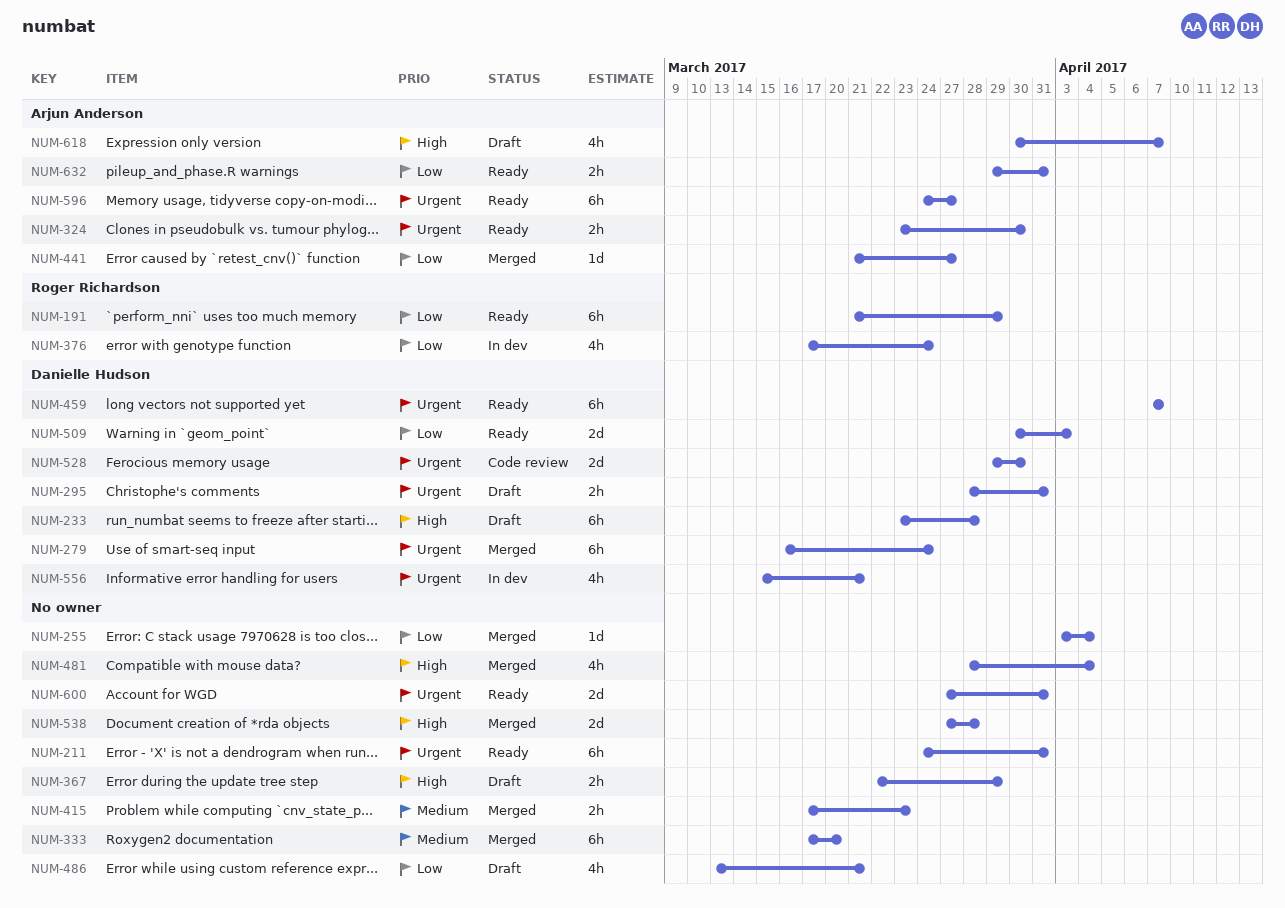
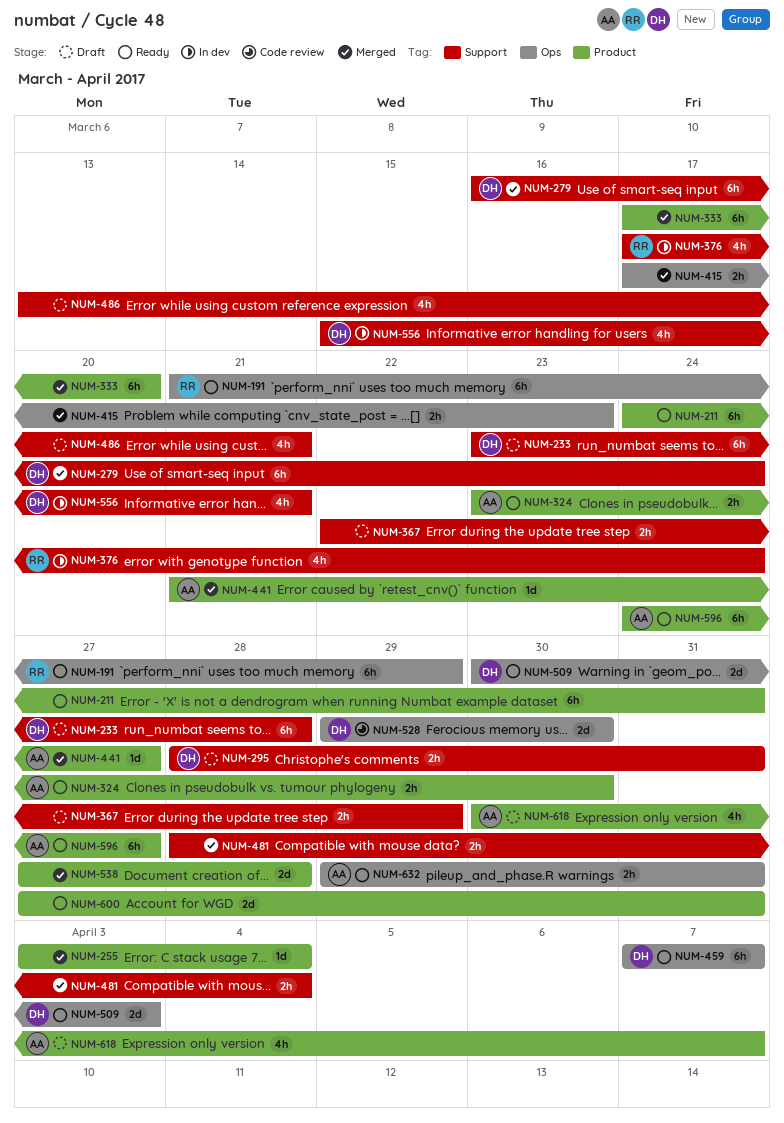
NUM-481, estimate: 4h -> 2h

